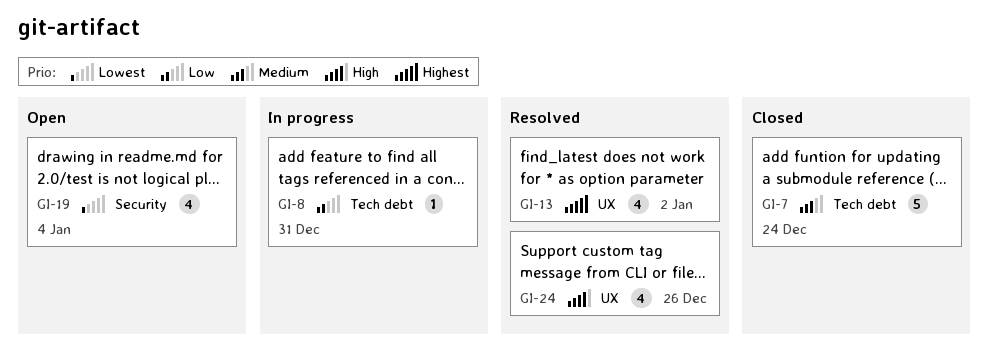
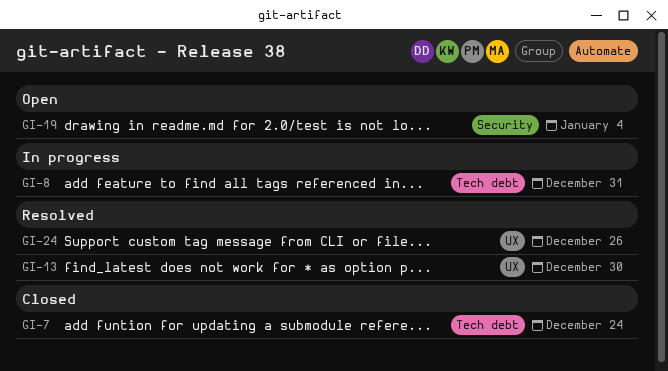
GI-13, due: Jan 2 -> Dec 30

